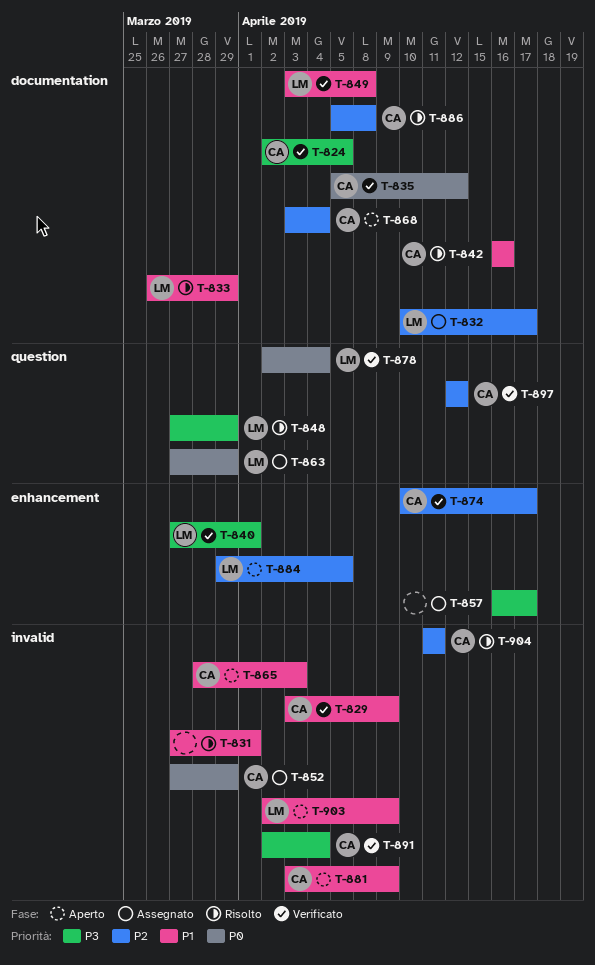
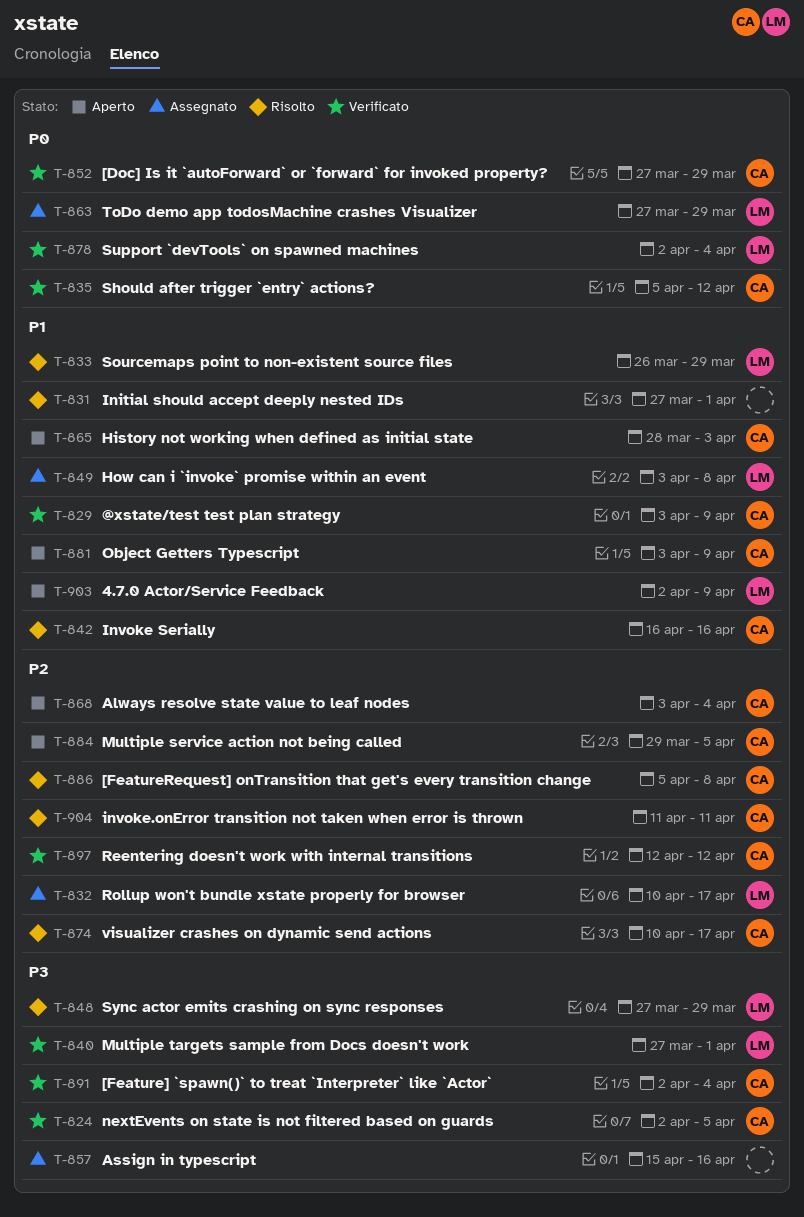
T-849, status: Verificato -> Assegnato
T-852, status: Assegnato -> Verificato
T-857, start: Apr 16 -> Apr 15
T-857, due: Apr 17 -> Apr 16
T-874, status: Verificato -> Risolto
T-884, owner: LM -> CA

